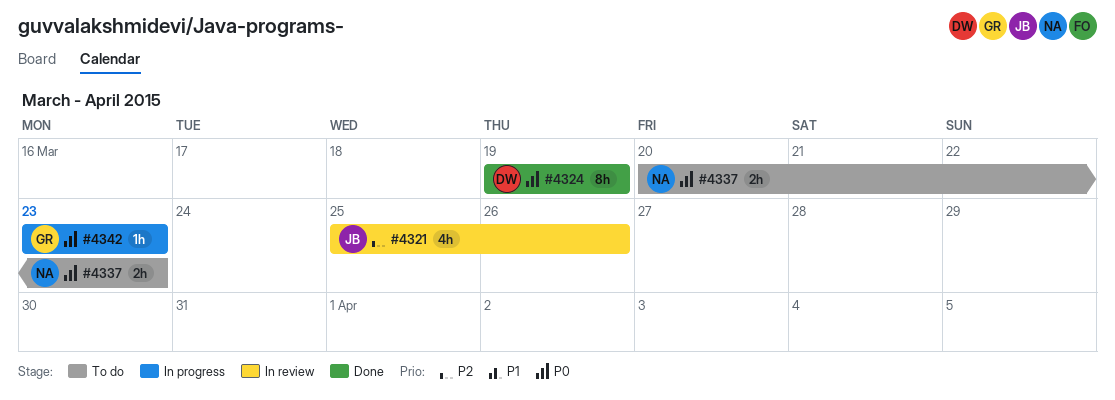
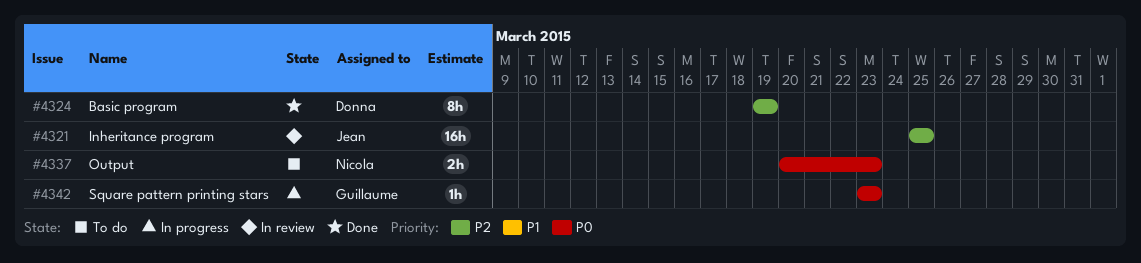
#4321, estimate: 4h -> 16h
#4321, due: Mar 26 -> Mar 25
#4324, priority: P0 -> P2

